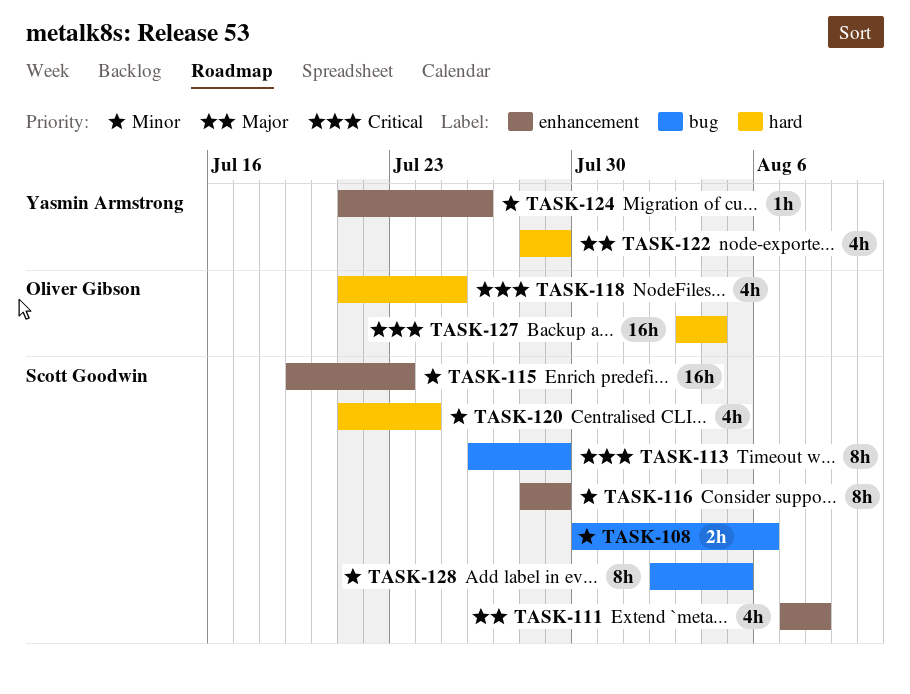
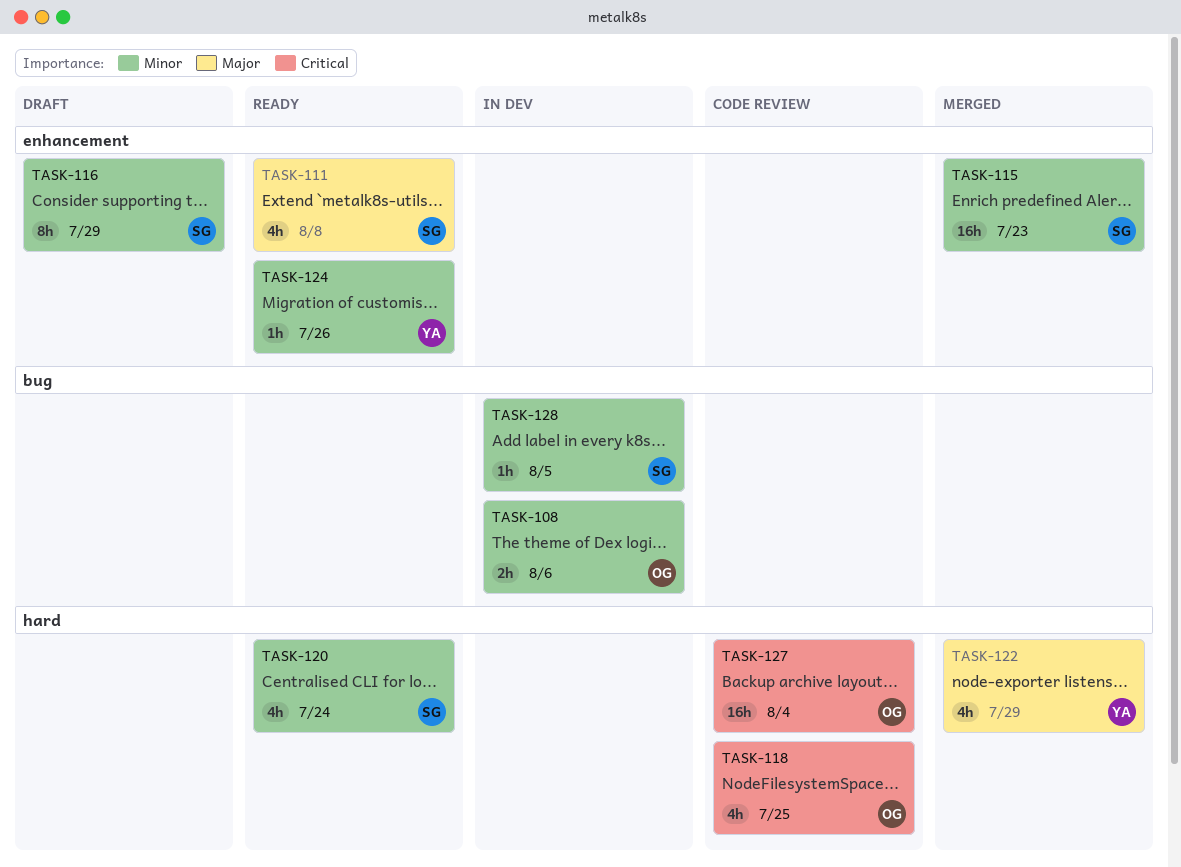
TASK-108, owner: Scott Goodwin -> Oliver Gibson
TASK-113: present -> none
TASK-128, estimate: 8h -> 1h

